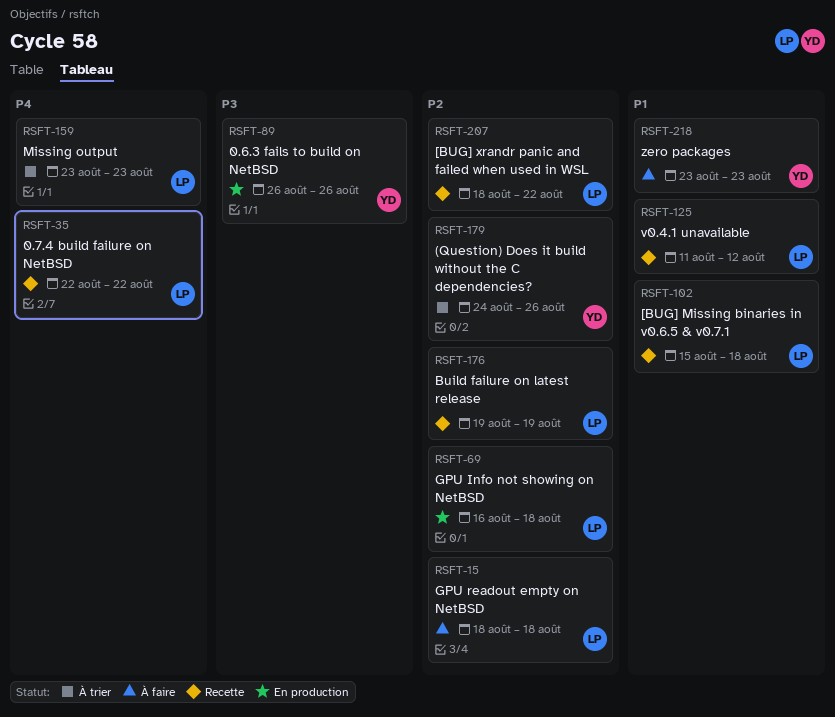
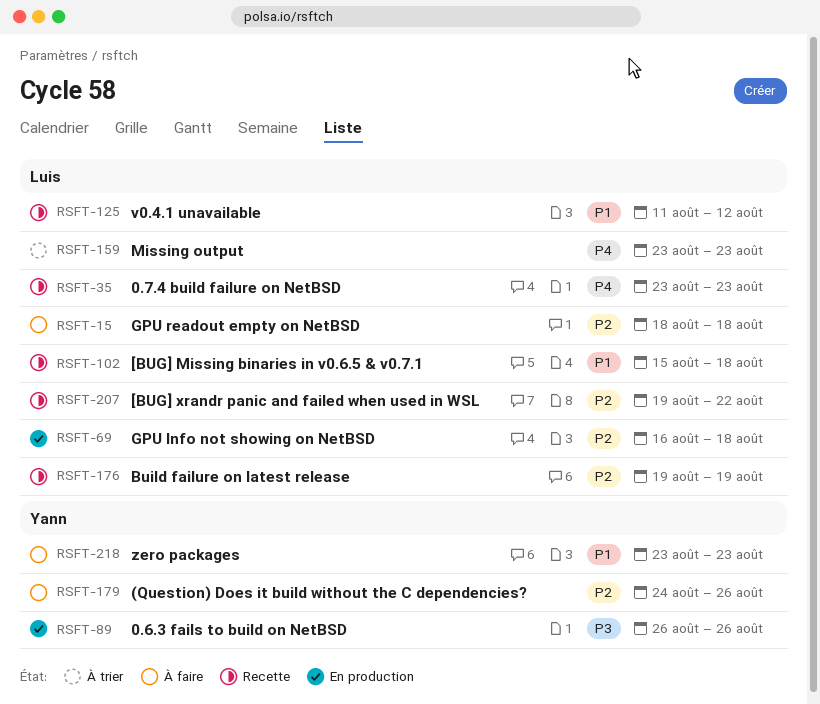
RSFT-35, start: Aug 22 -> Aug 23
RSFT-35, due: Aug 22 -> Aug 23
RSFT-179, status: À trier -> À faire
RSFT-207, start: Aug 18 -> Aug 19

